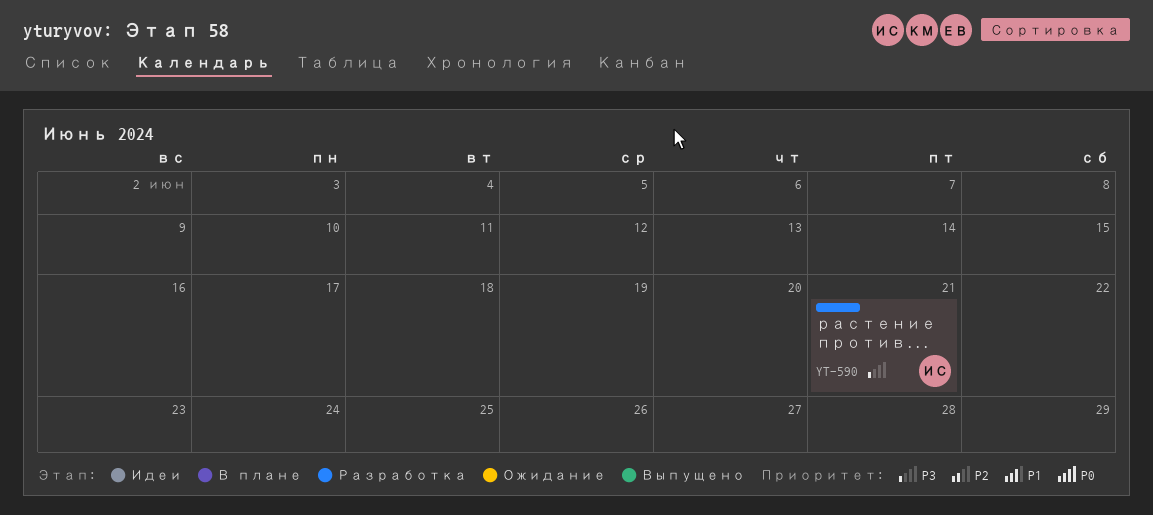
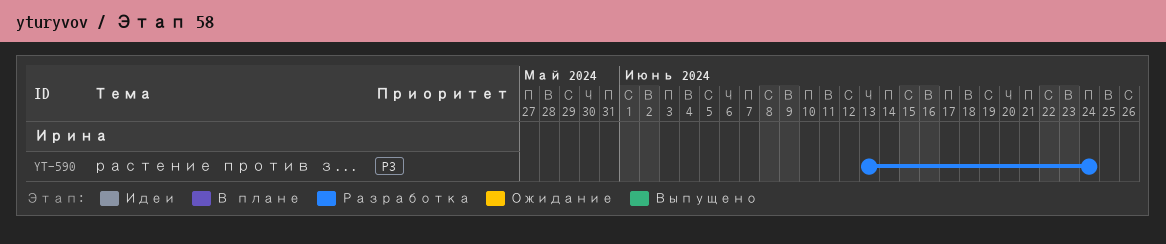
YT-590, due: Jun 21 -> Jun 24

